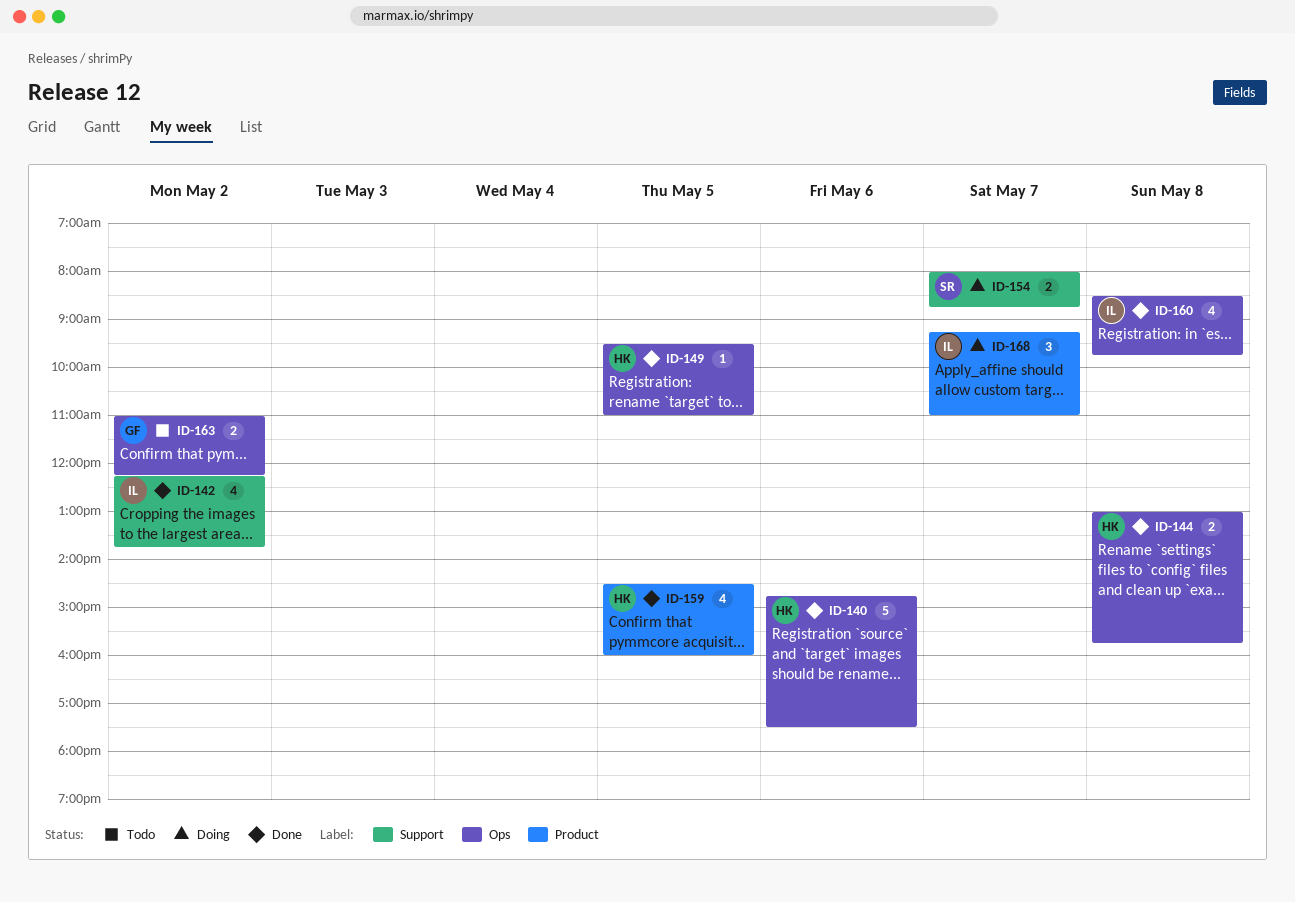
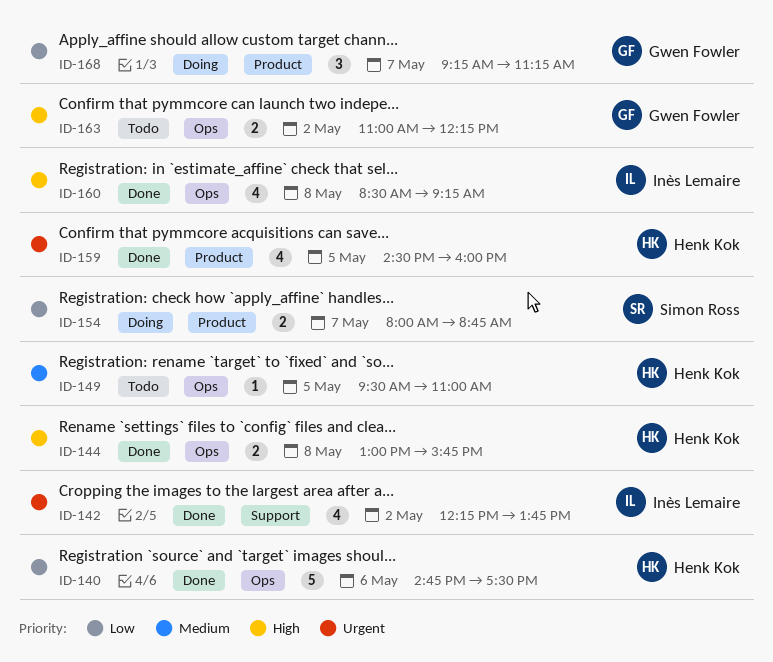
ID-149, status: Done -> Todo
ID-154, label: Support -> Product
ID-160, ends: 09:45 -> 09:15
ID-168, owner: Inès Lemaire -> Gwen Fowler
ID-168, ends: 11:00 -> 11:15

